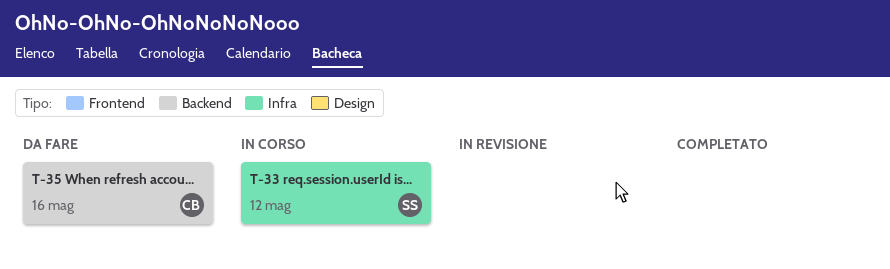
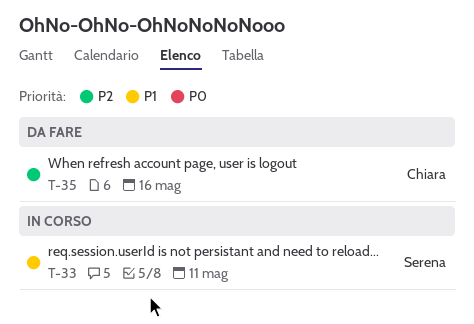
T-33, due: May 12 -> May 11

